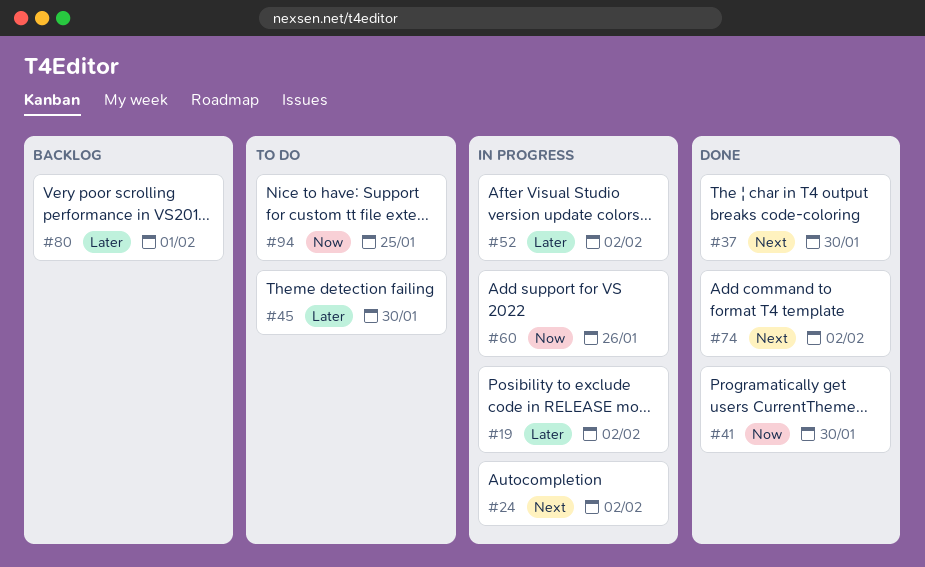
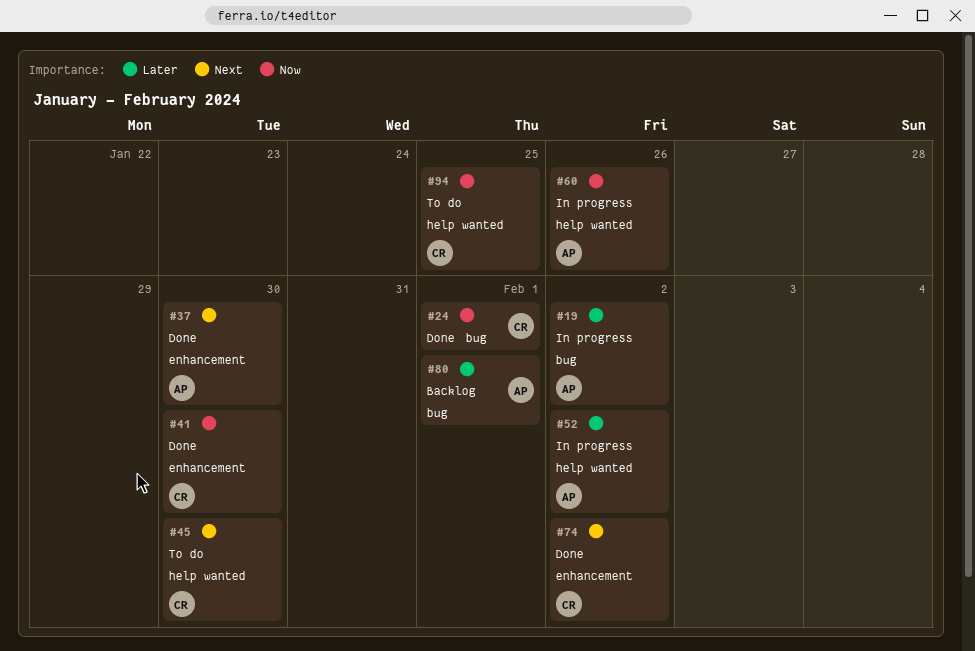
#24, status: In progress -> Done
#24, priority: Next -> Now
#24, due: Feb 2 -> Feb 1
#45, priority: Later -> Next

